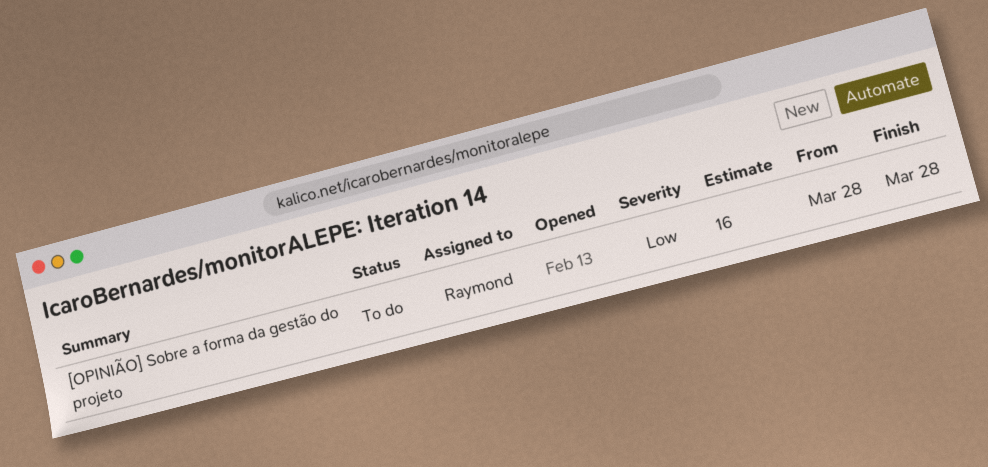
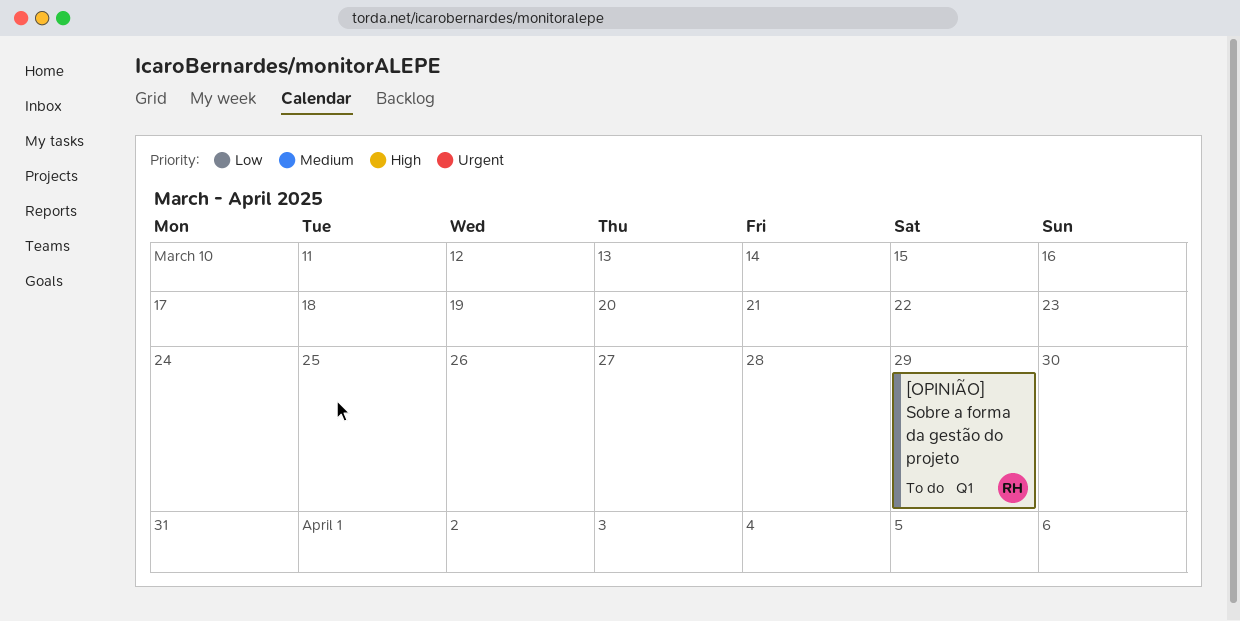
[OPINIÃO] Sobre a forma da gestão do projeto, due: Mar 28 -> Mar 29

